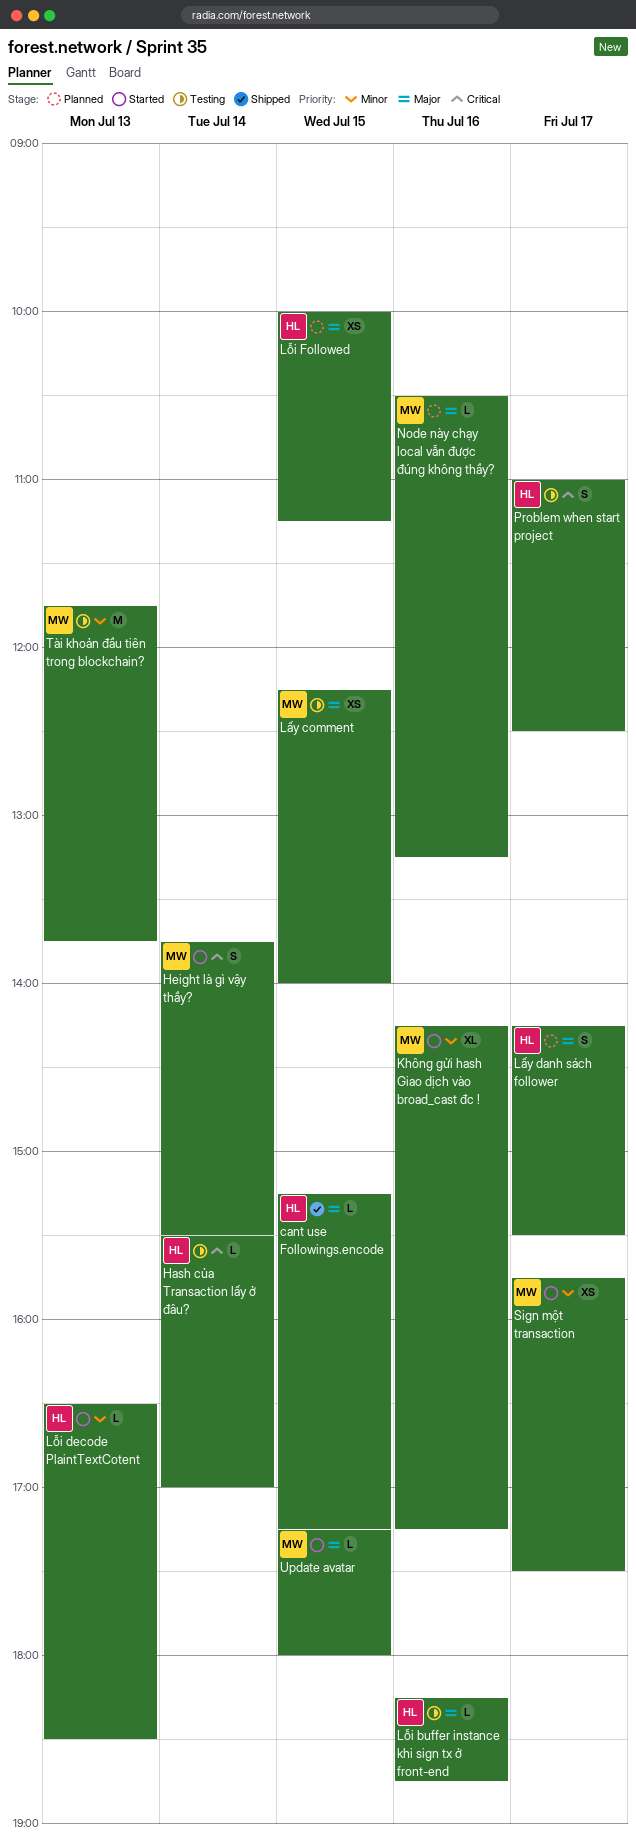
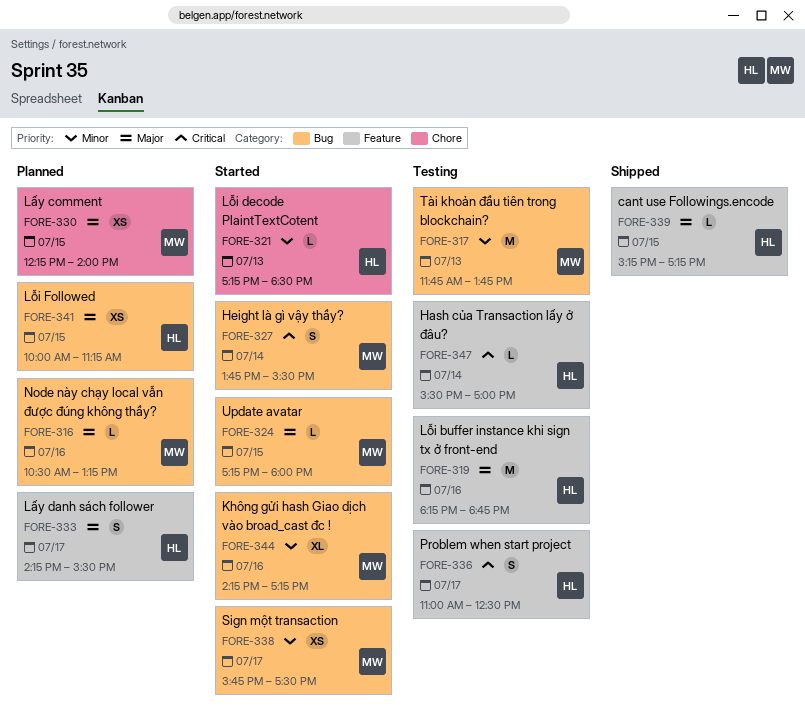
Lấy comment, status: Testing -> Planned
Lỗi buffer instance khi sign tx ở front-end, estimate: L -> M
Lỗi decode PlaintTextCotent, begins: 16:30 -> 17:15

